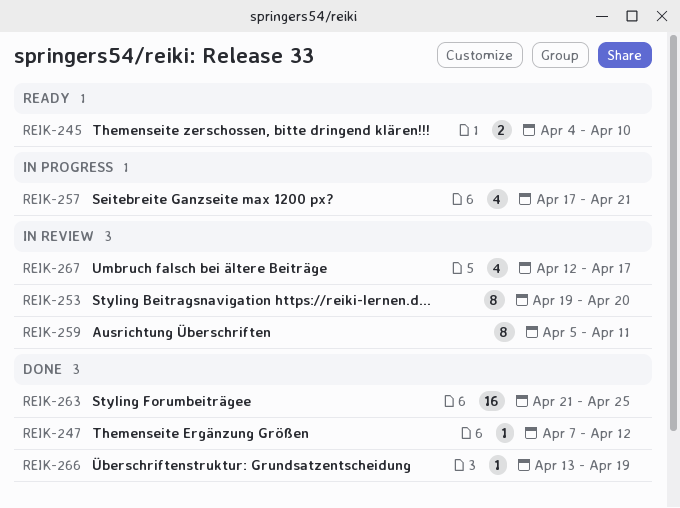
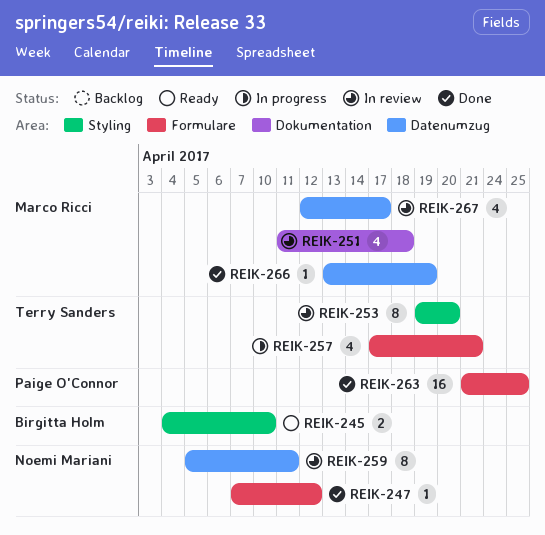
REIK-251: none -> present

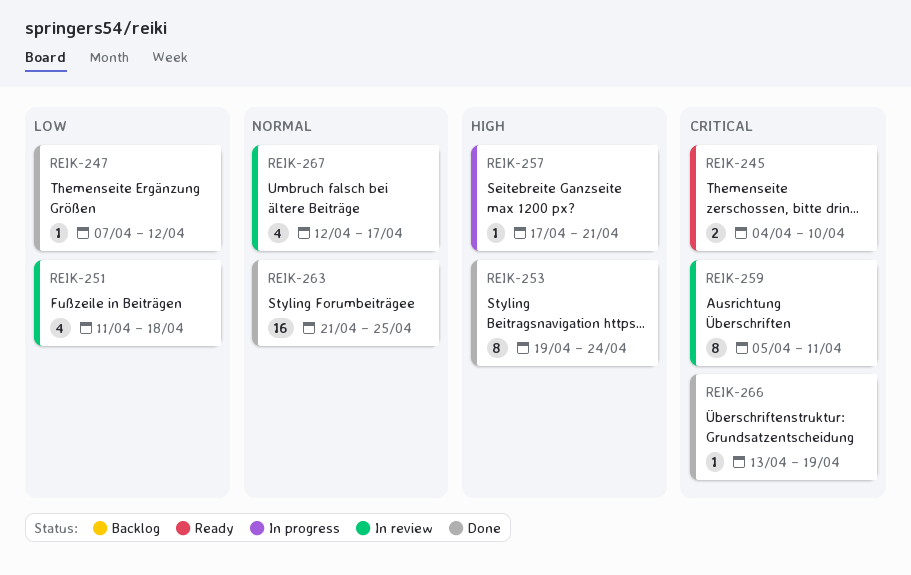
REIK-253, status: In review -> Done
REIK-253, due: Apr 20 -> Apr 24
REIK-257, estimate: 4 -> 1

